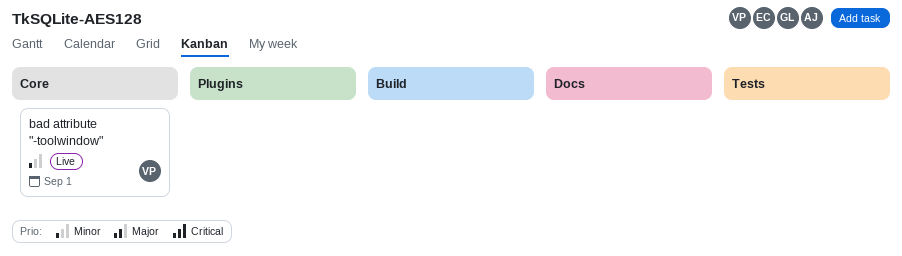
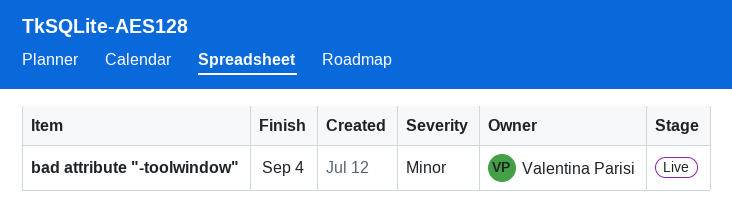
bad attribute "-toolwindow", due: Sep 1 -> Sep 4

